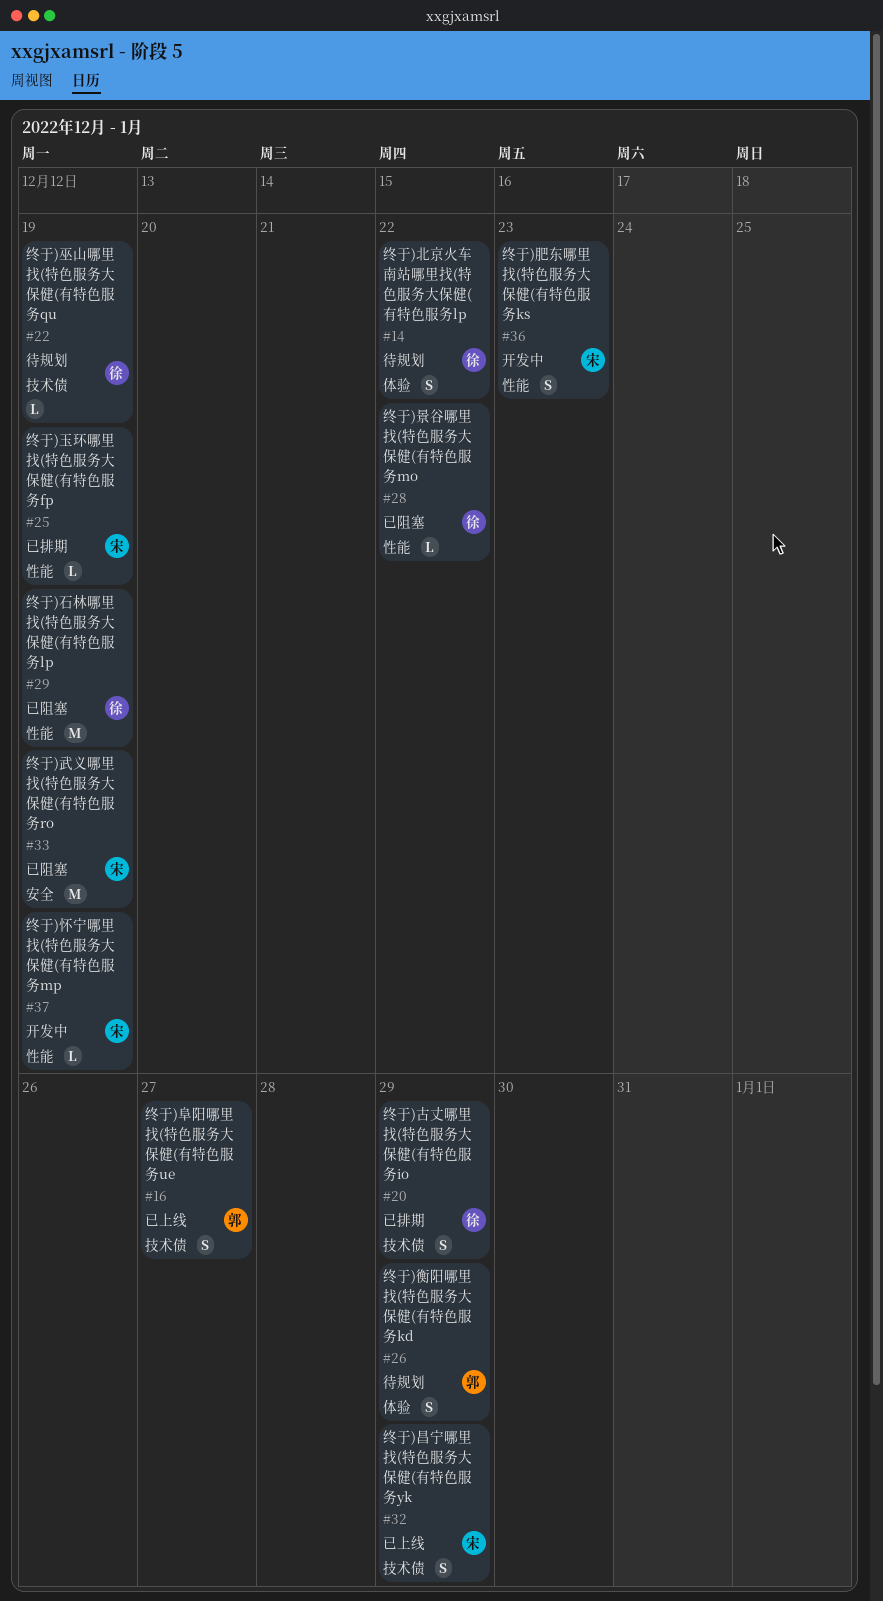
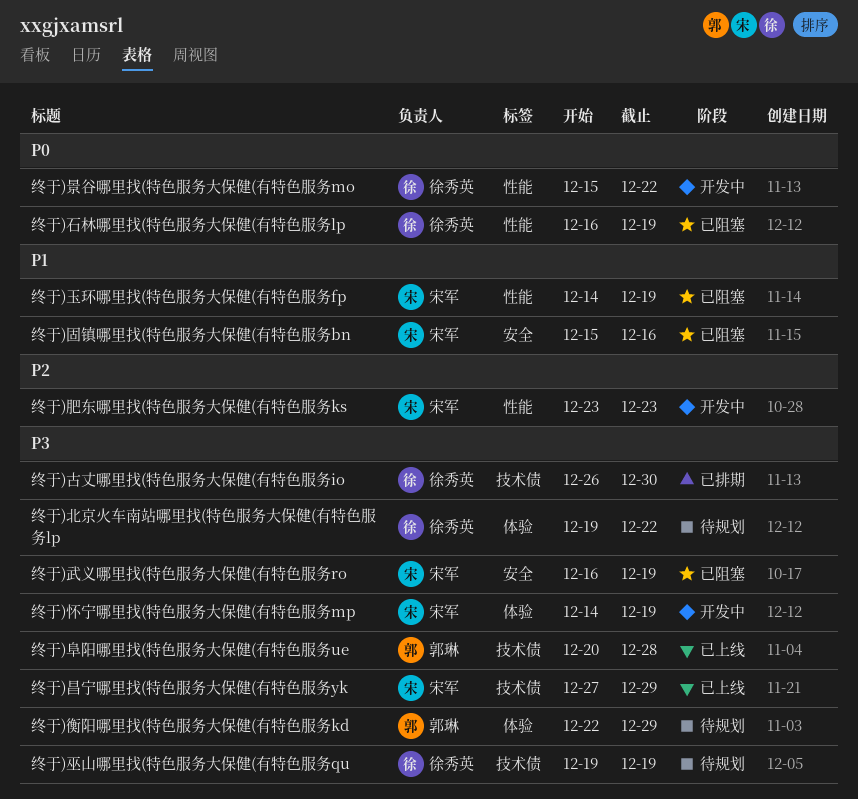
终于)古丈哪里找(特色服务大保健(有特色服务io, due: Dec 29 -> Dec 30
终于)固镇哪里找(特色服务大保健(有特色服务bn: none -> present
终于)怀宁哪里找(特色服务大保健(有特色服务mp, label: 性能 -> 体验
终于)景谷哪里找(特色服务大保健(有特色服务mo, status: 已阻塞 -> 开发中
终于)玉环哪里找(特色服务大保健(有特色服务fp, status: 已排期 -> 已阻塞
终于)阜阳哪里找(特色服务大保健(有特色服务ue, due: Dec 27 -> Dec 28

